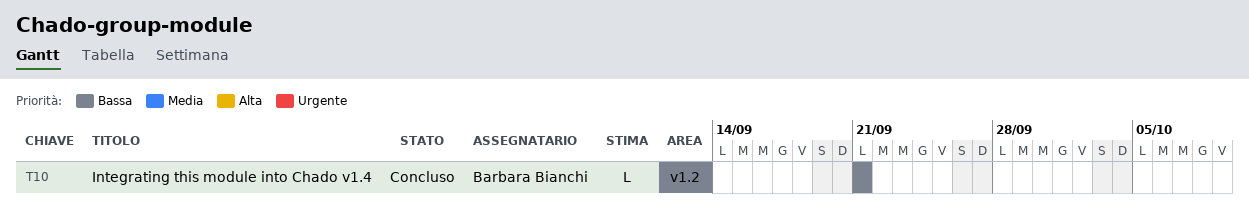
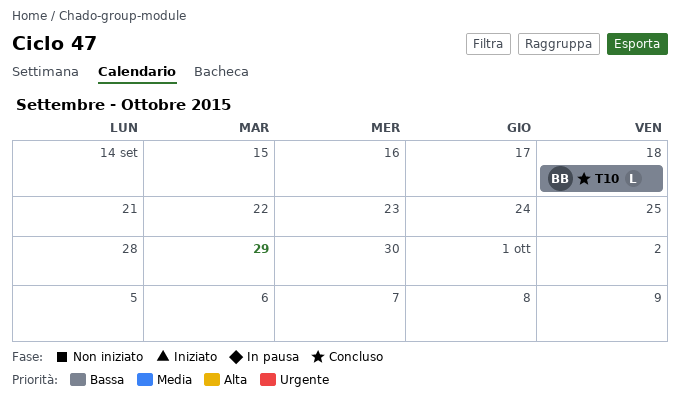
T10, start: Sep 21 -> Sep 18
T10, due: Sep 21 -> Sep 18

